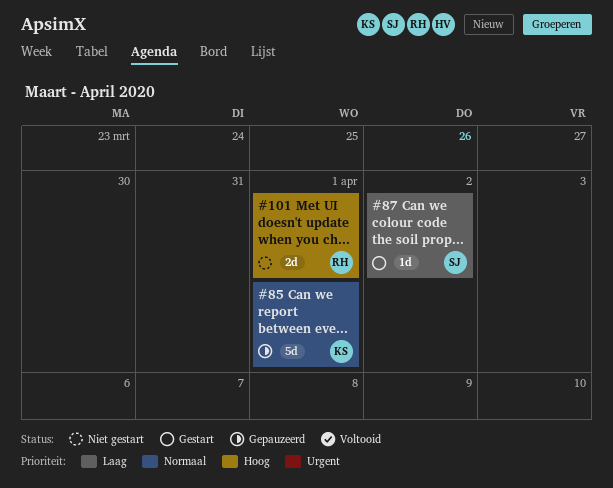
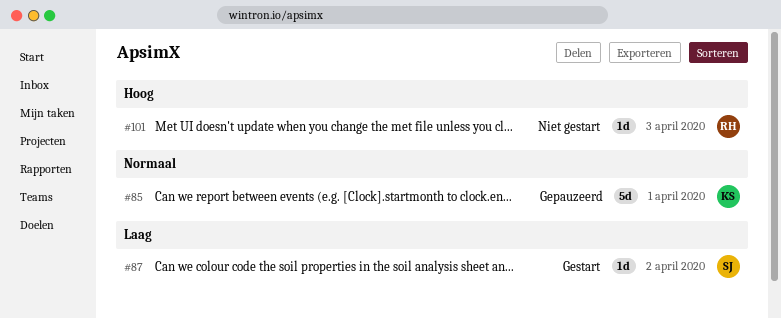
#101, estimate: 2d -> 1d
#101, due: Apr 1 -> Apr 3

